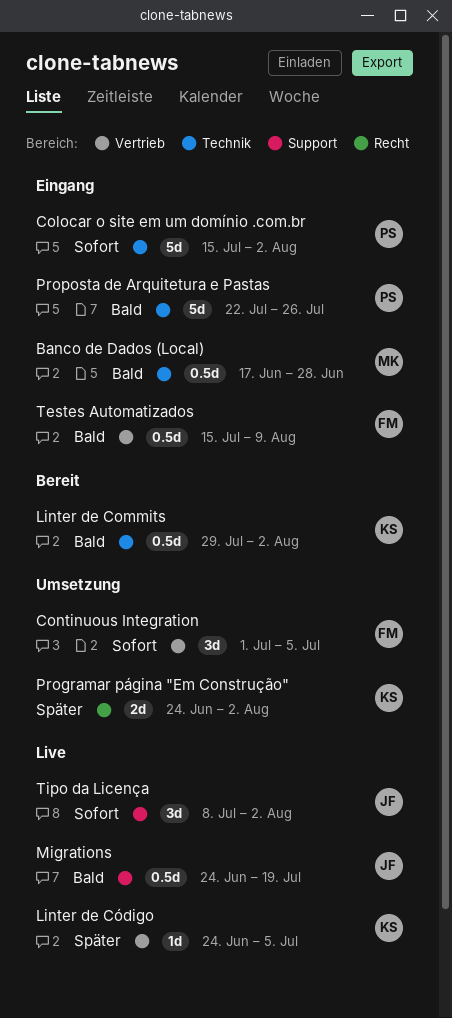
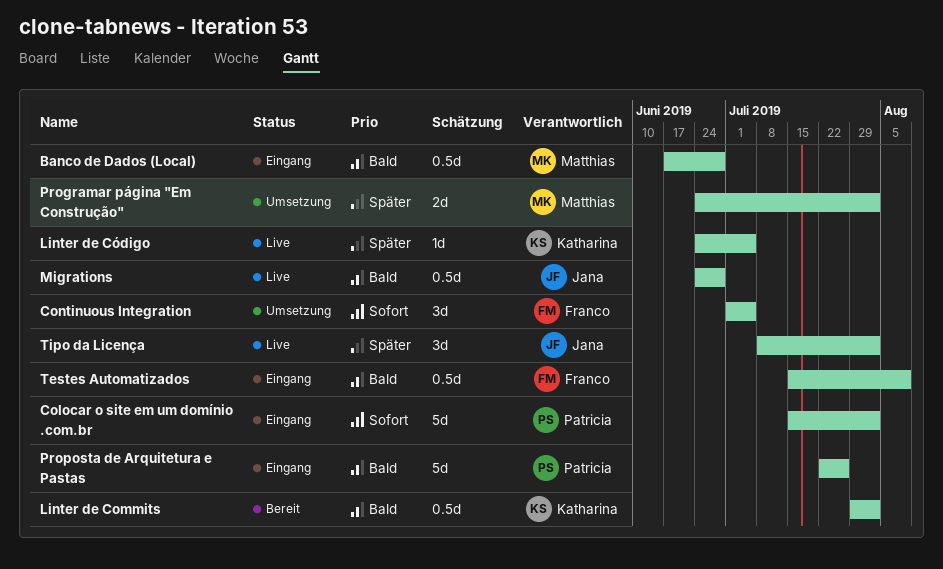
Migrations, due: Jul 19 -> Jun 28
Programar página "Em Construção", owner: Katharina -> Matthias
Tipo da Licença, priority: Sofort -> Später

